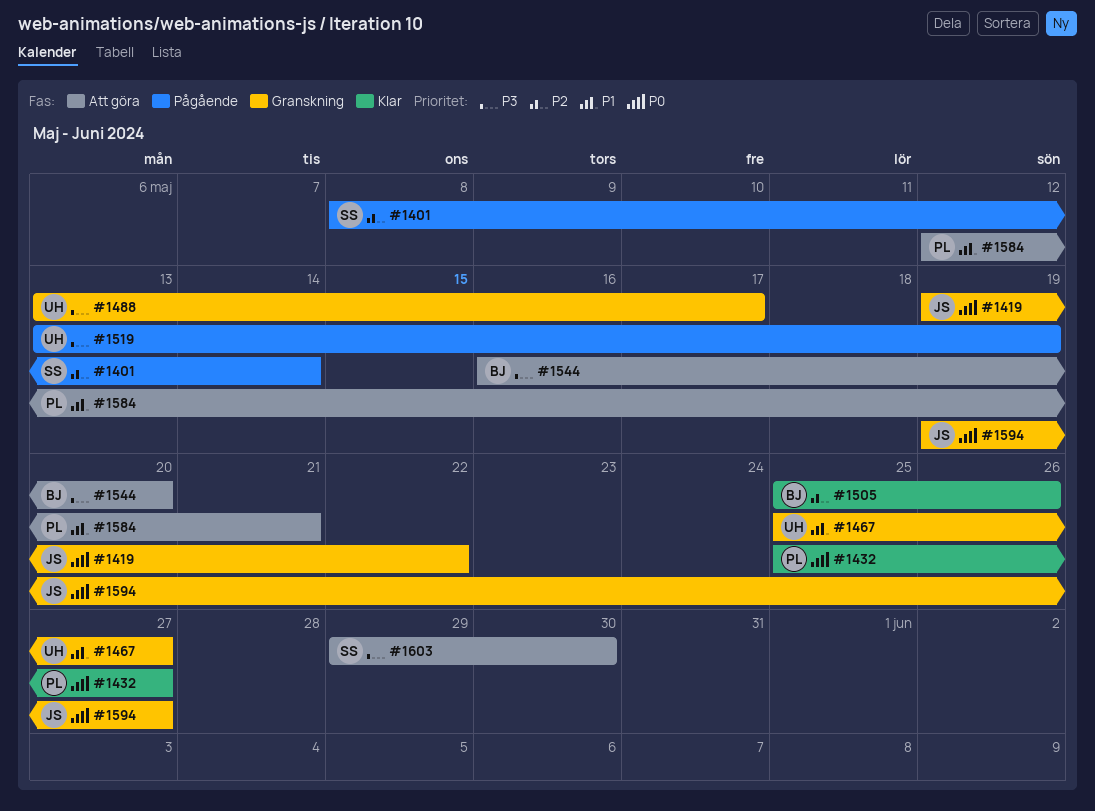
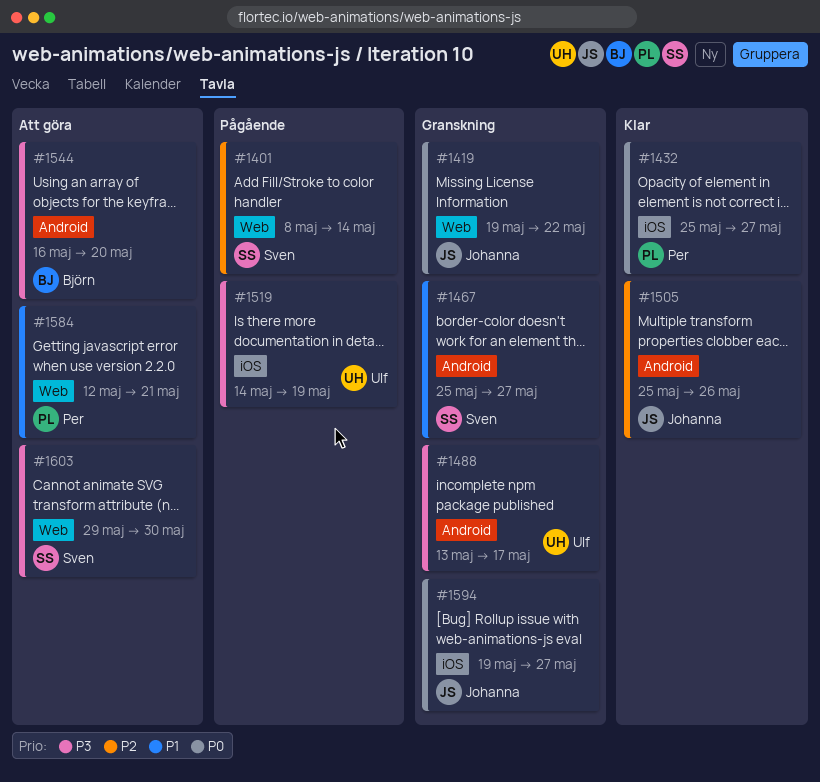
#1467, owner: Ulf -> Sven
#1505, owner: Björn -> Johanna
#1519, start: May 13 -> May 14

